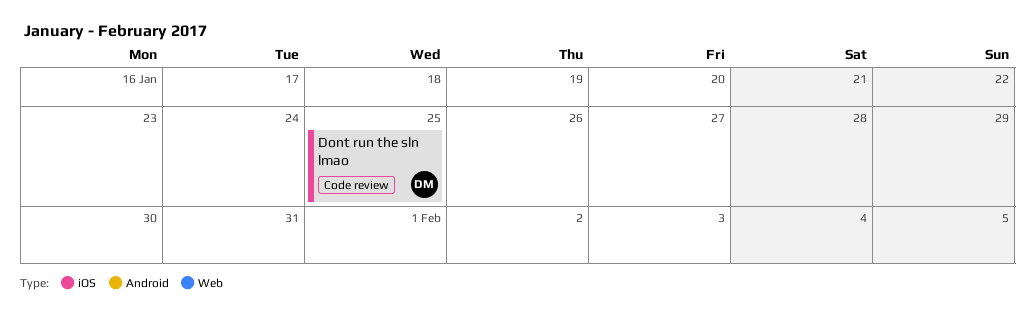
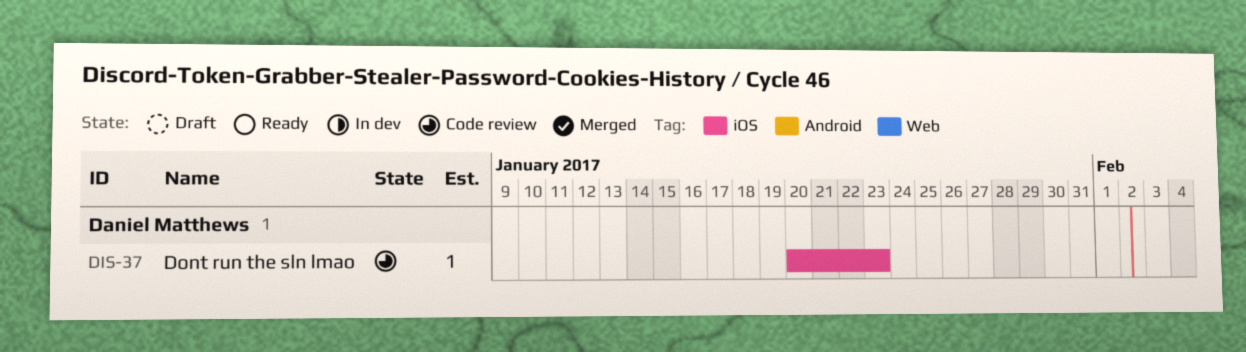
Dont run the sln lmao, due: Jan 25 -> Jan 23

